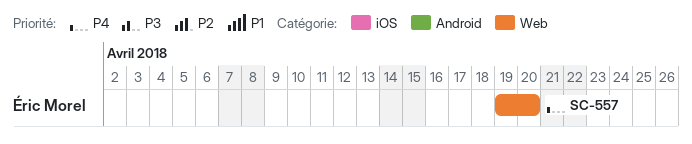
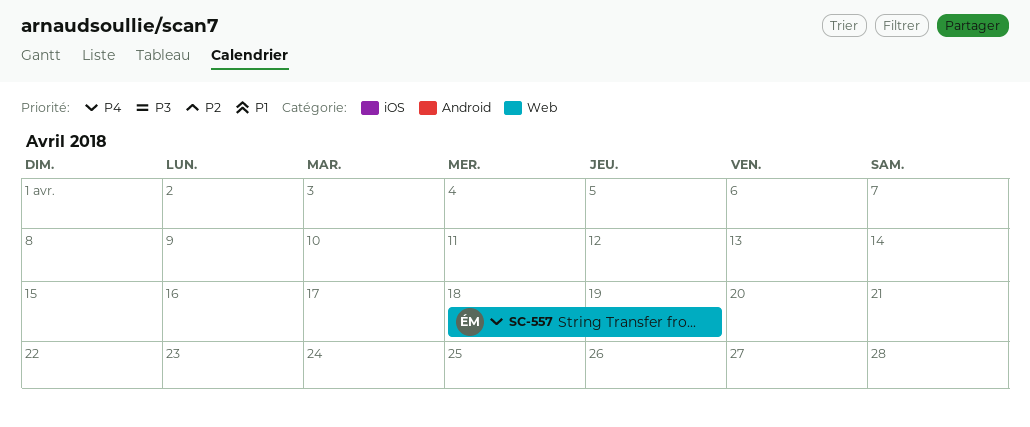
SC-557, start: Apr 19 -> Apr 18
SC-557, due: Apr 20 -> Apr 19

